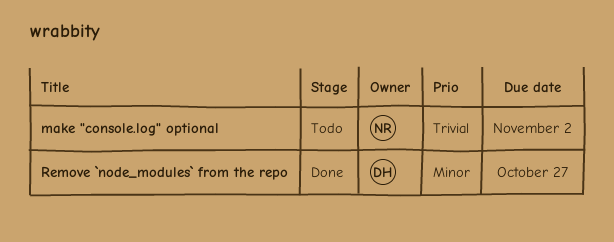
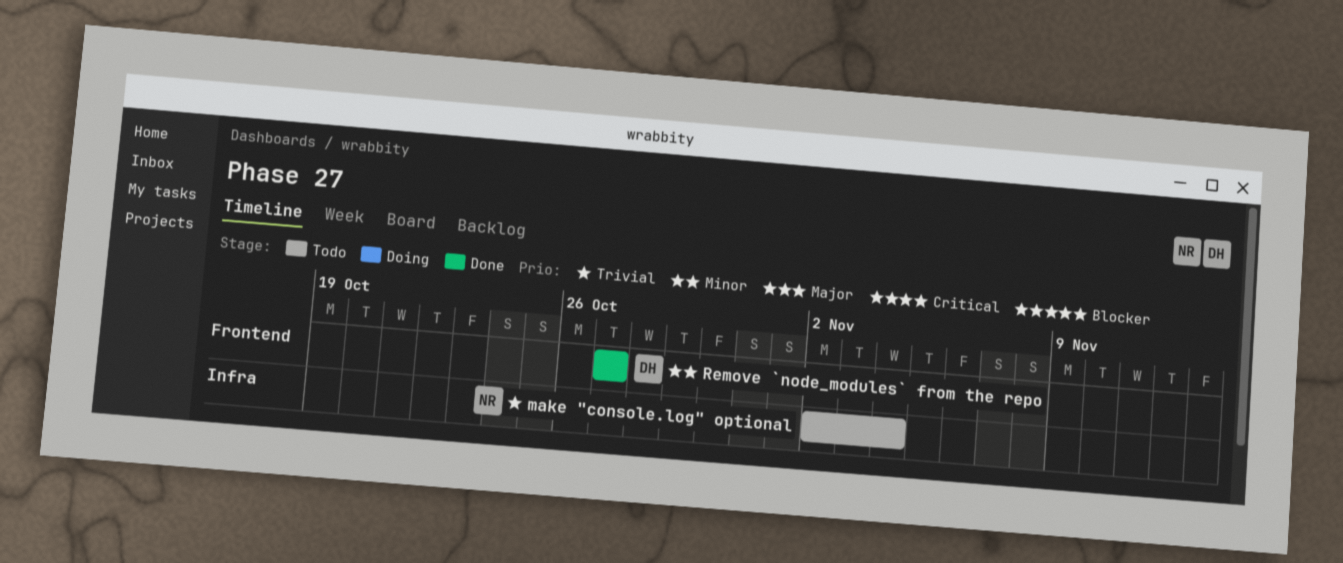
make "console.log" optional, due: Nov 2 -> Nov 4

